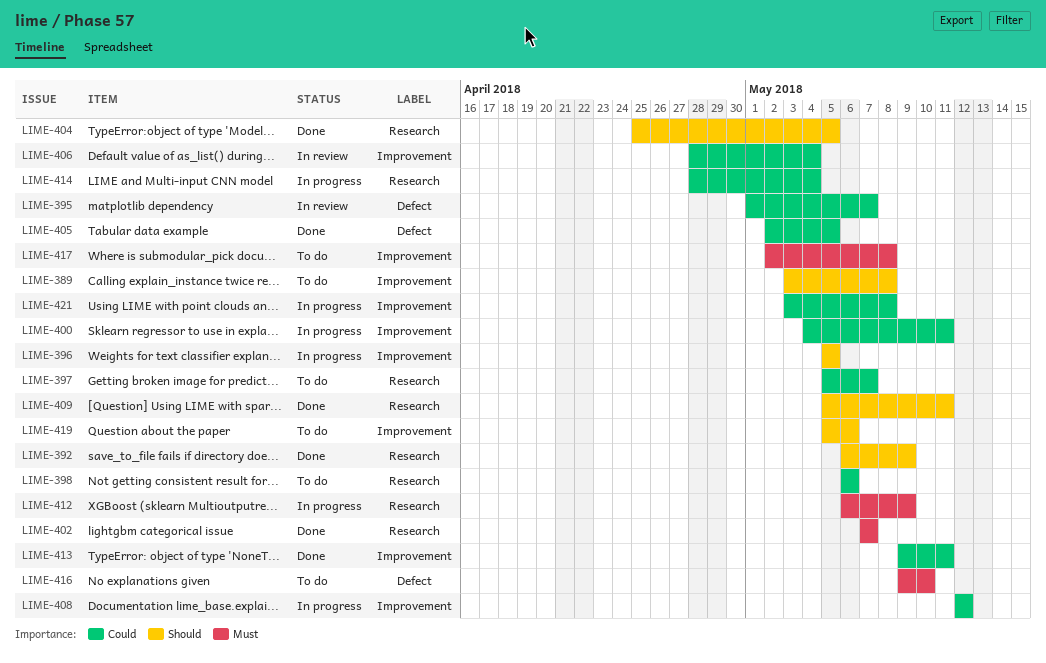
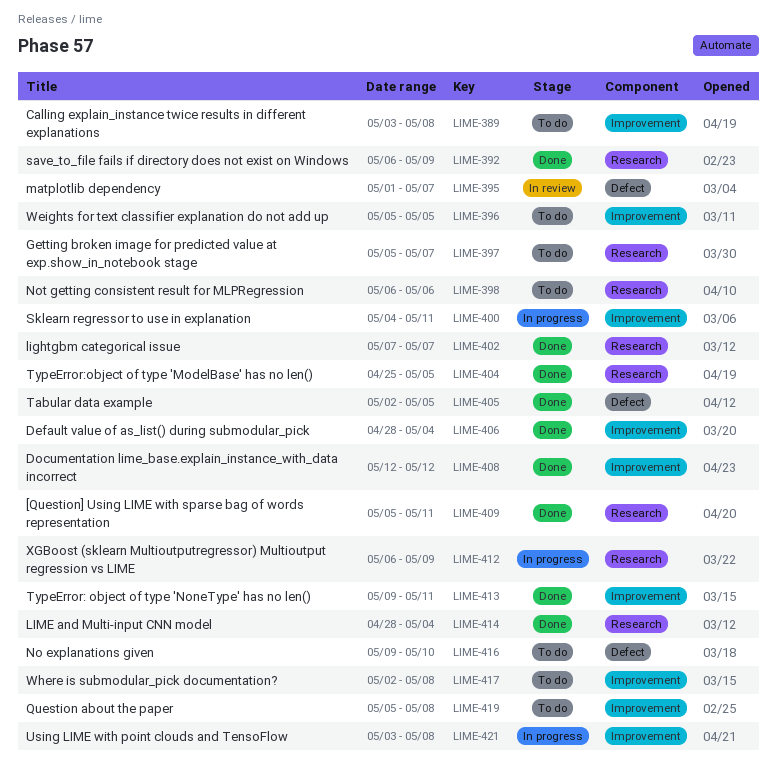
LIME-396, status: In progress -> To do
LIME-406, status: In review -> Done
LIME-408, status: In progress -> Done
LIME-414, status: In progress -> Done
LIME-419, due: May 6 -> May 8

